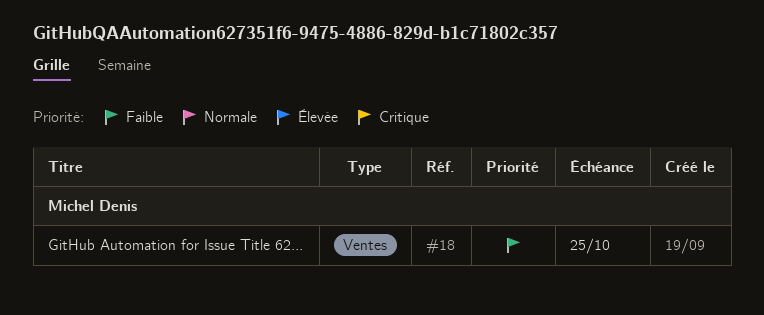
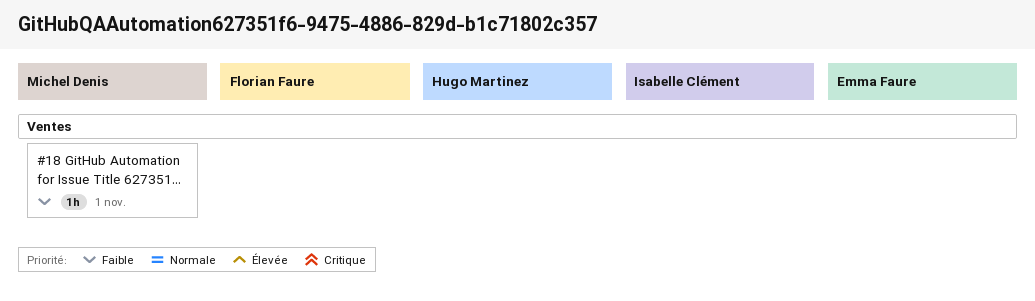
#18, due: Oct 25 -> Nov 1

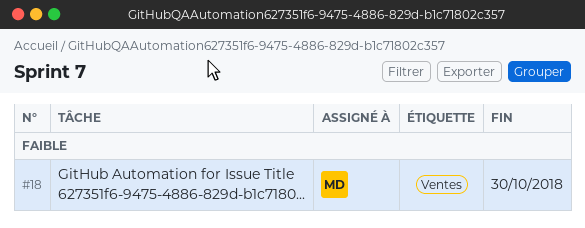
#18, due: Nov 1 -> Oct 30

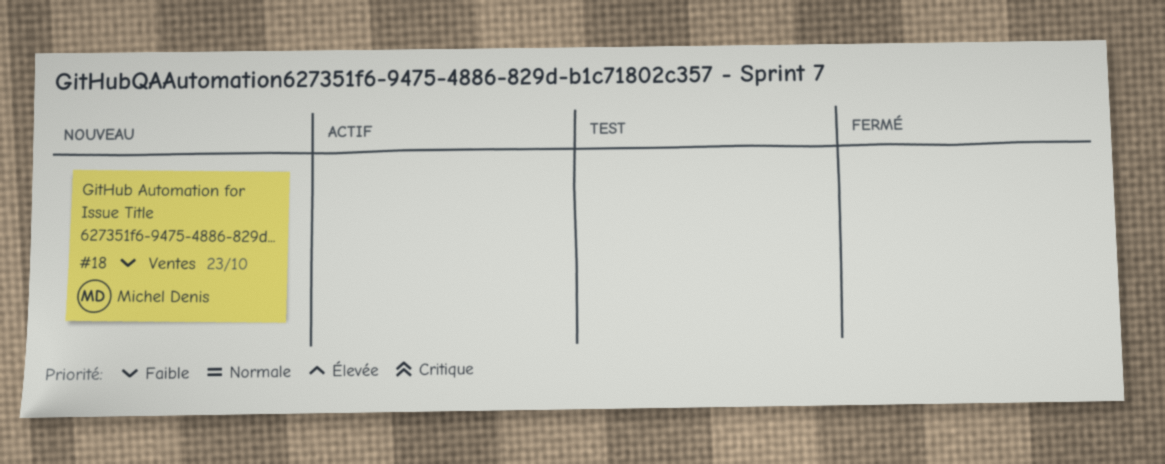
#18, due: Oct 30 -> Oct 23

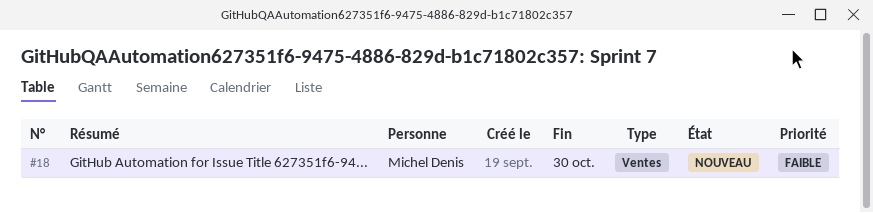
#18, due: Oct 23 -> Oct 30

